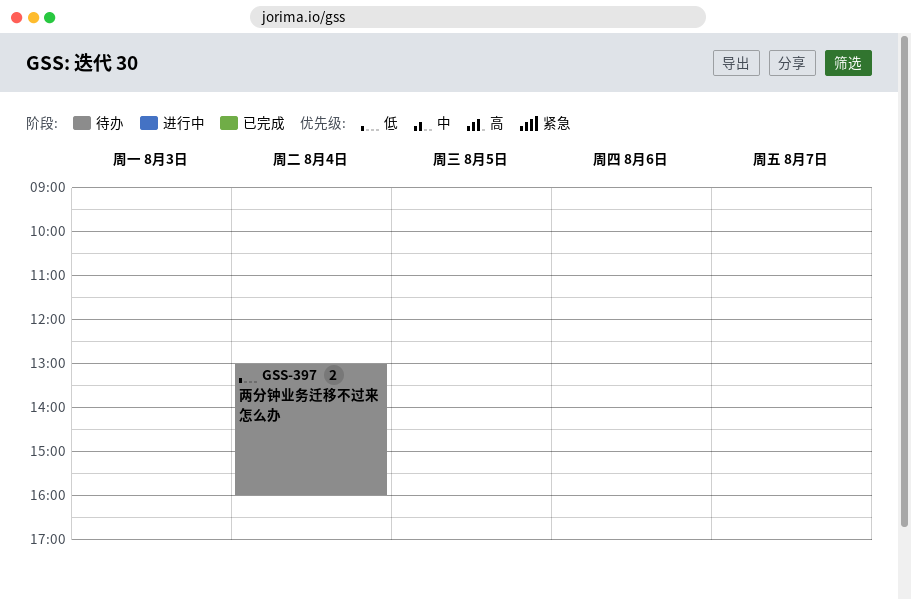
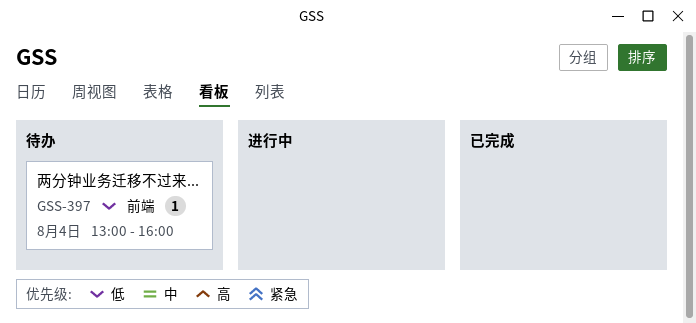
GSS-397, estimate: 2 -> 1

